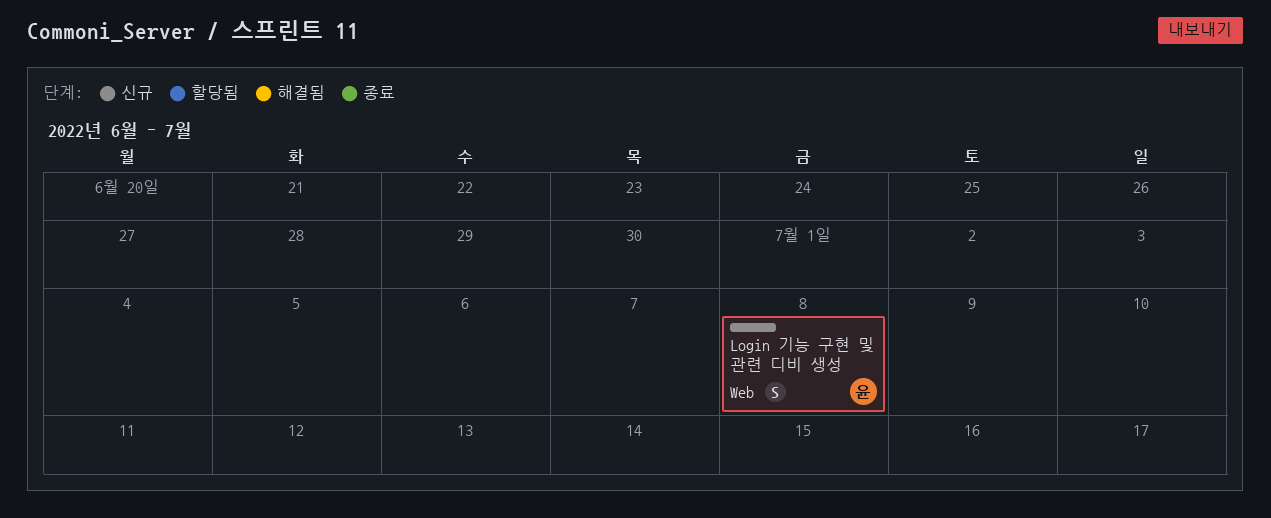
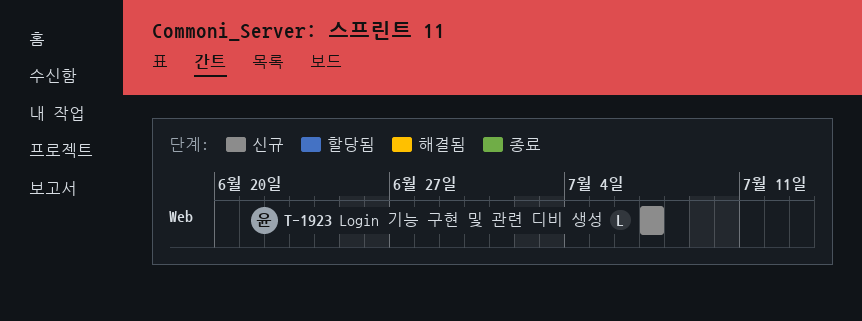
Login 기능 구현 및 관련 디비 생성, estimate: S -> L
Login 기능 구현 및 관련 디비 생성, due: Jul 8 -> Jul 7

